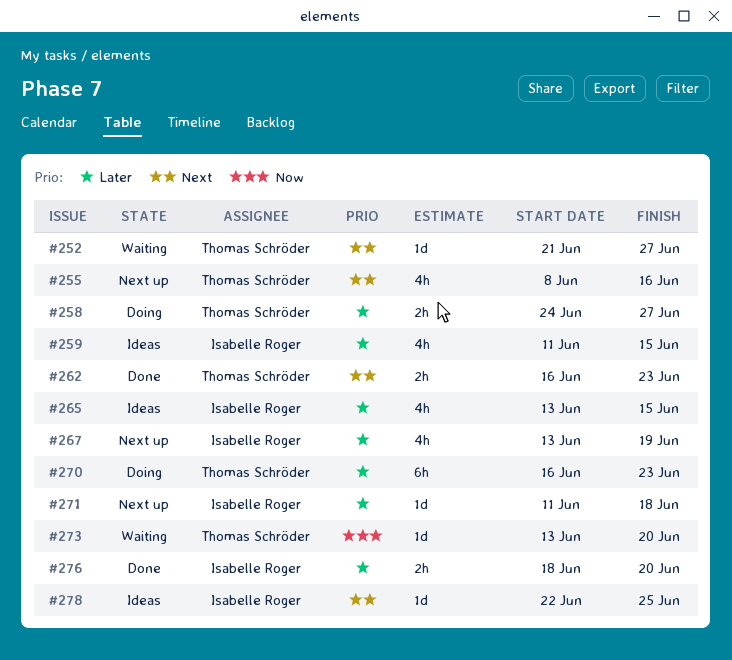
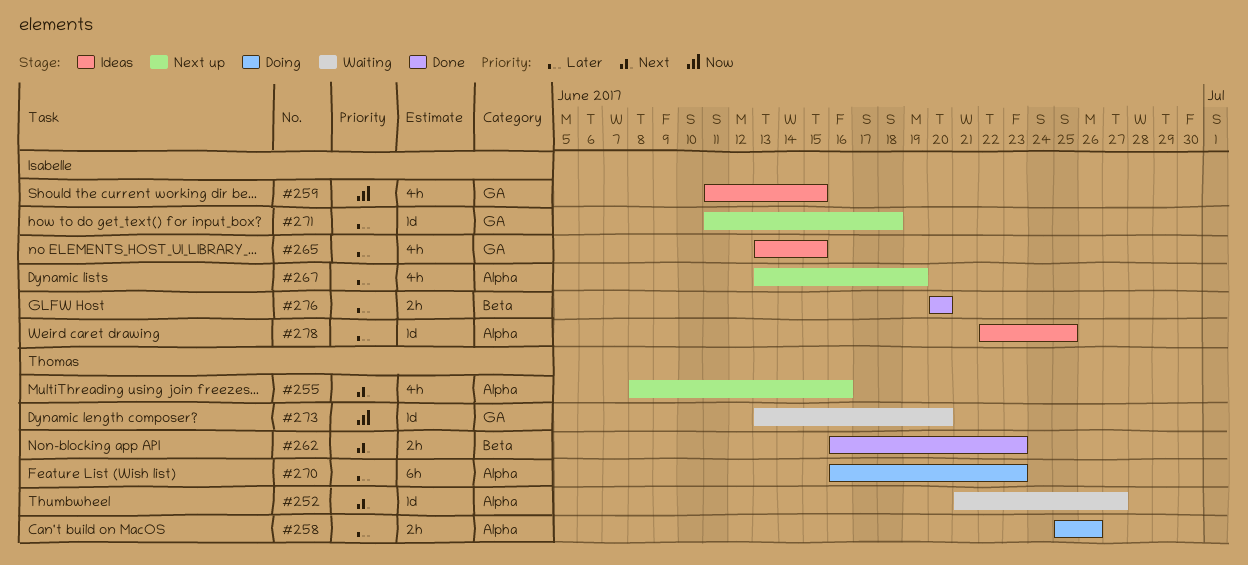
#258, start: Jun 24 -> Jun 25
#258, due: Jun 27 -> Jun 26
#259, priority: Later -> Now
#276, start: Jun 18 -> Jun 20
#278, priority: Next -> Later

